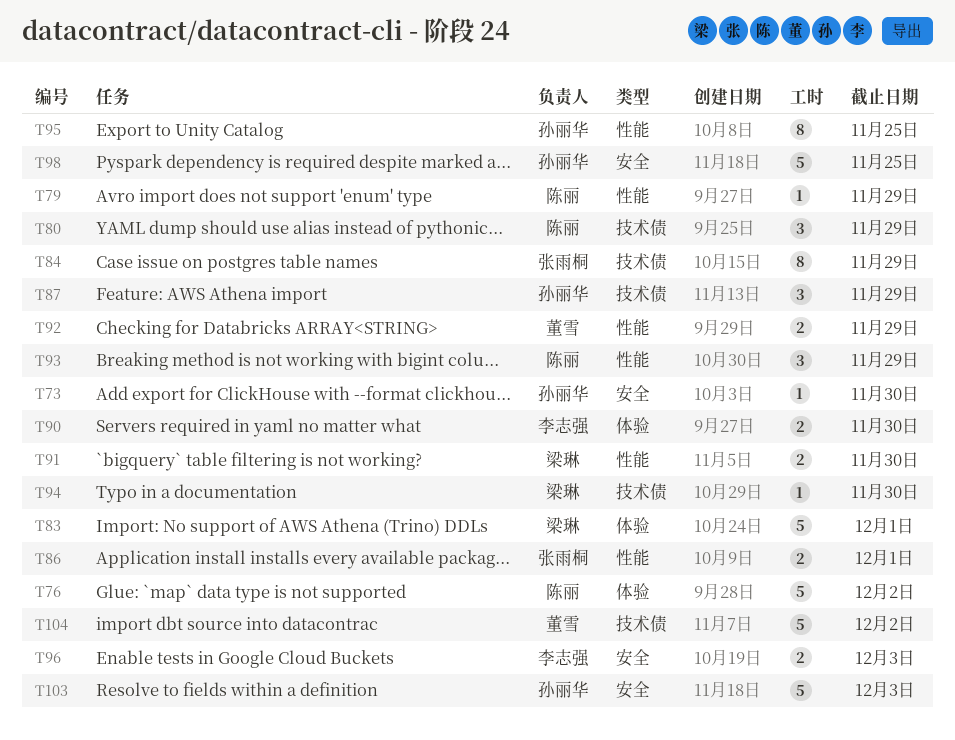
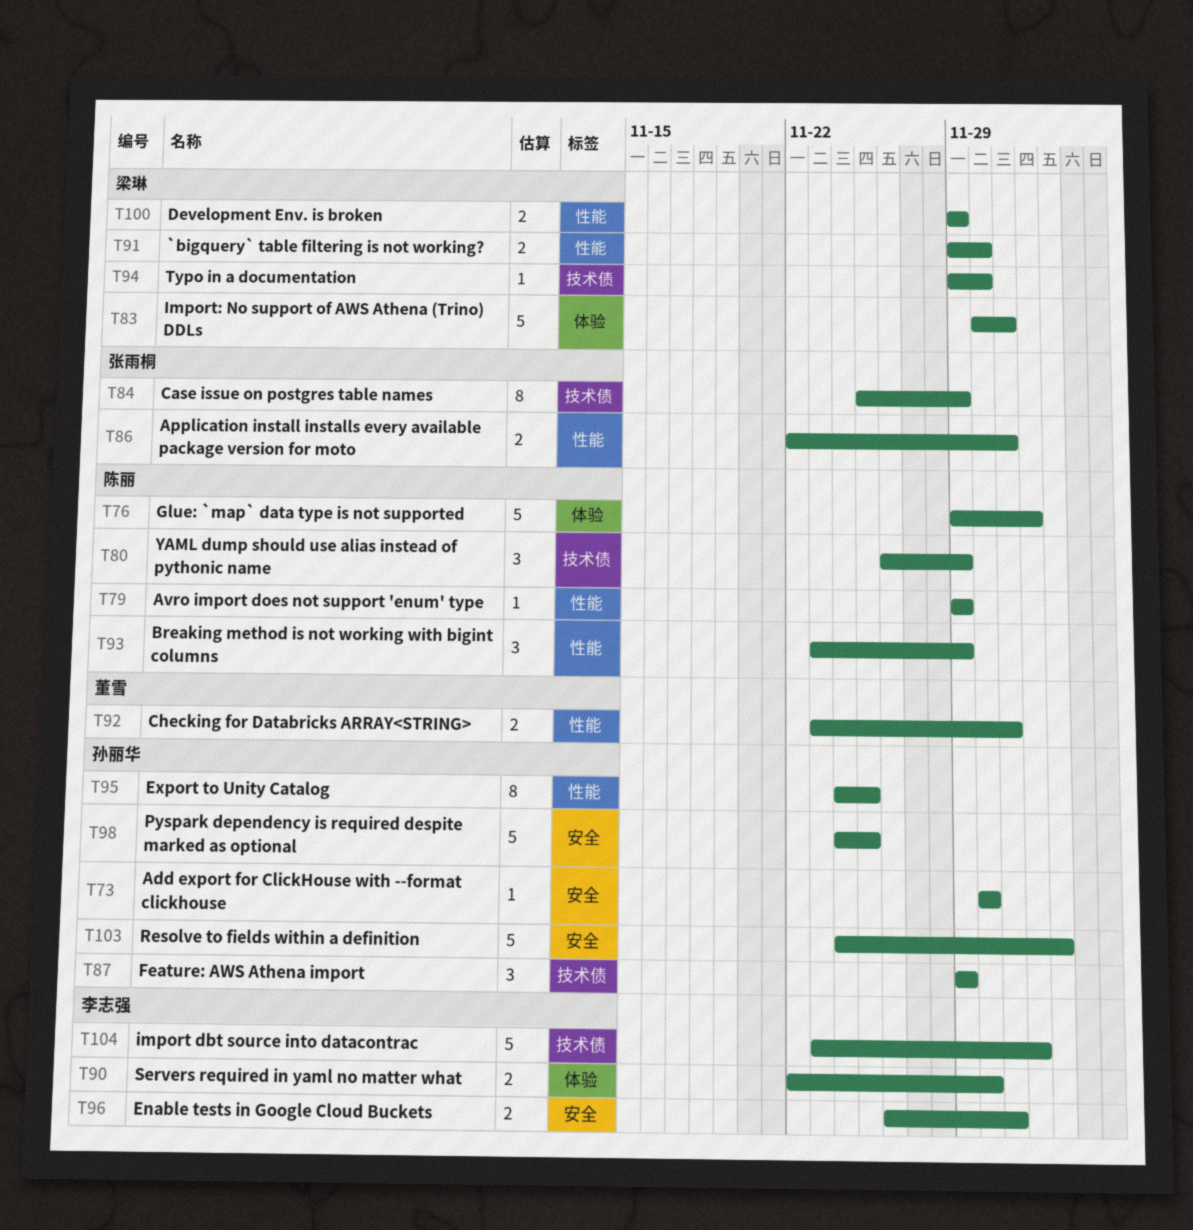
T92, due: Nov 29 -> Dec 1
T96, due: Dec 3 -> Dec 1
T100: none -> present
T104, owner: 董雪 -> 李志强

